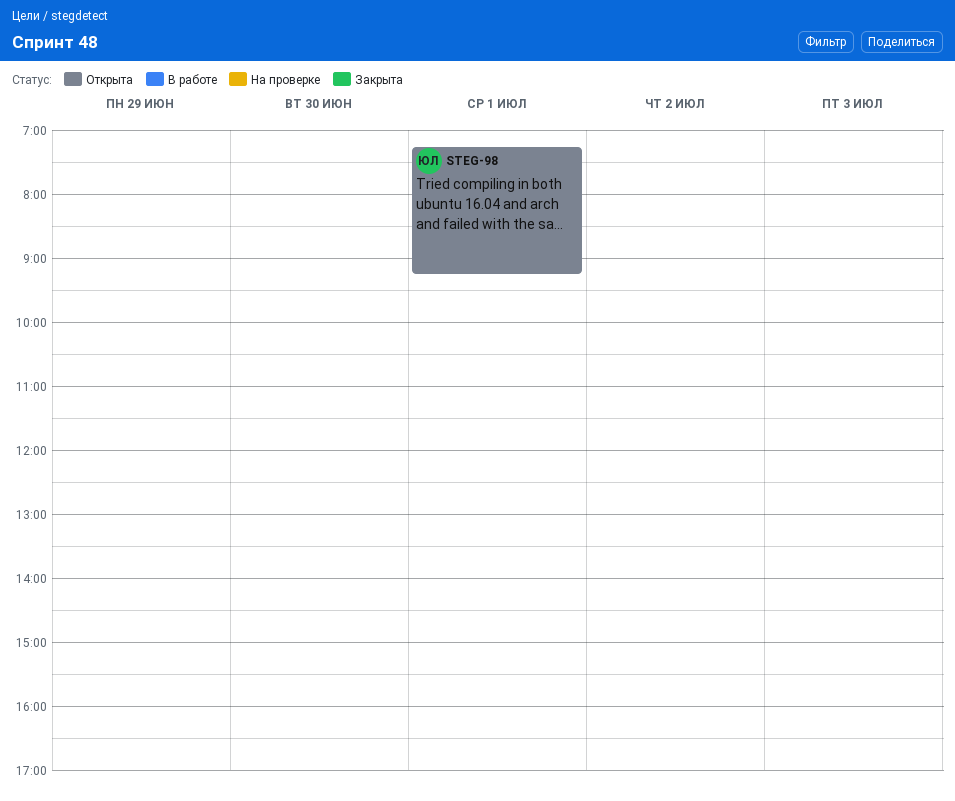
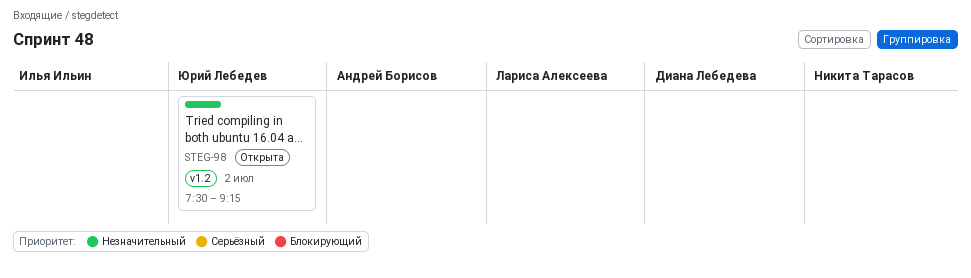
STEG-98, day: Jul 1 -> Jul 2
STEG-98, begins: 07:15 -> 07:30

